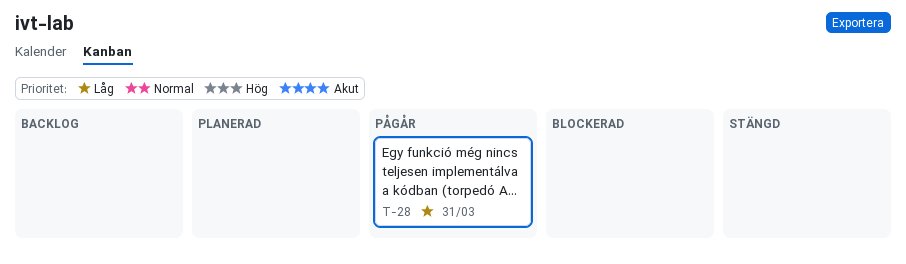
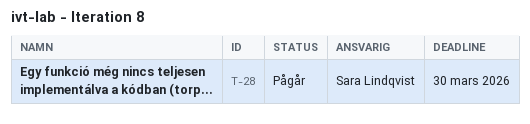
T-28, due: Mar 31 -> Mar 30

